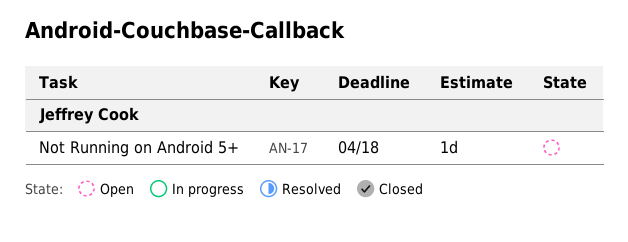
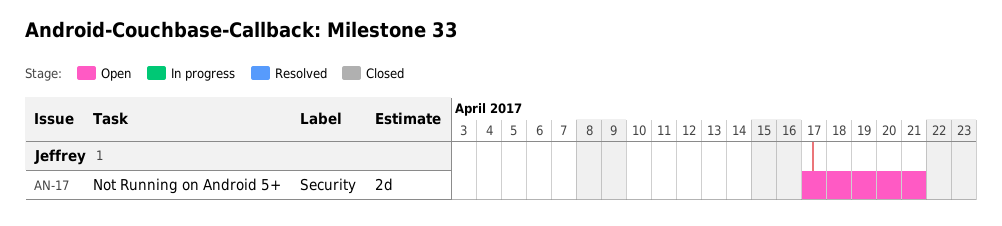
AN-17, estimate: 1d -> 2d
AN-17, due: Apr 18 -> Apr 21

